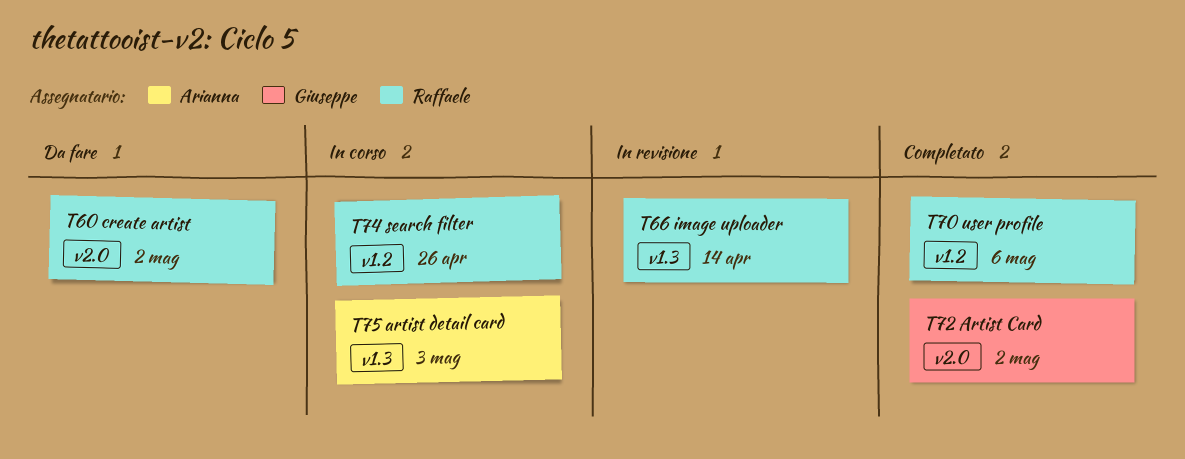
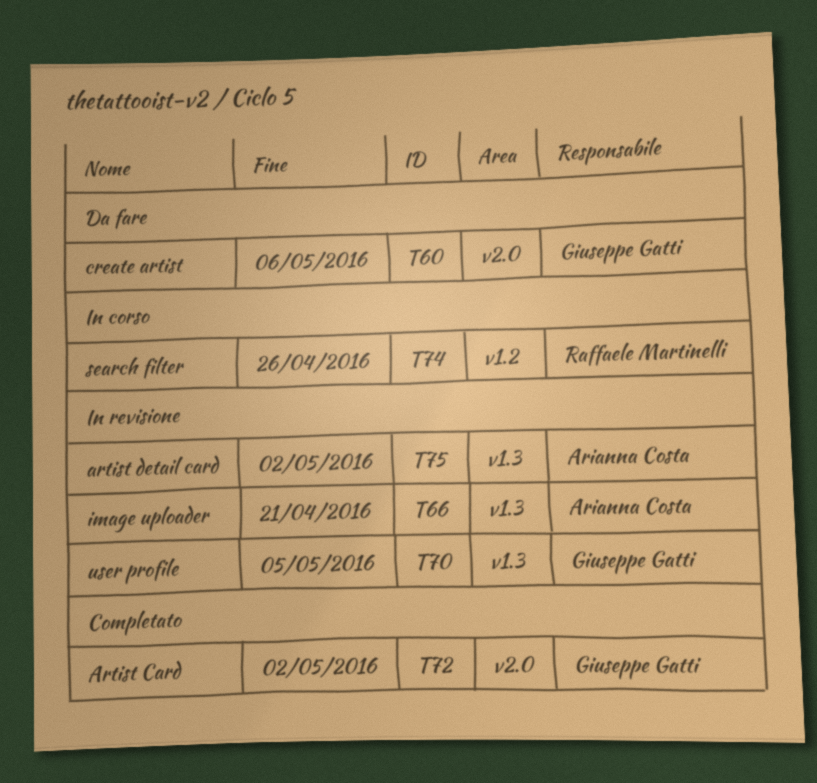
T60, owner: Raffaele Martinelli -> Giuseppe Gatti
T60, due: May 2 -> May 6
T66, owner: Raffaele Martinelli -> Arianna Costa
T66, due: Apr 14 -> Apr 21
T70, status: Completato -> In revisione
T70, owner: Raffaele Martinelli -> Giuseppe Gatti
T70, label: v1.2 -> v1.3
T70, due: May 6 -> May 5
T75, status: In corso -> In revisione
T75, due: May 3 -> May 2

